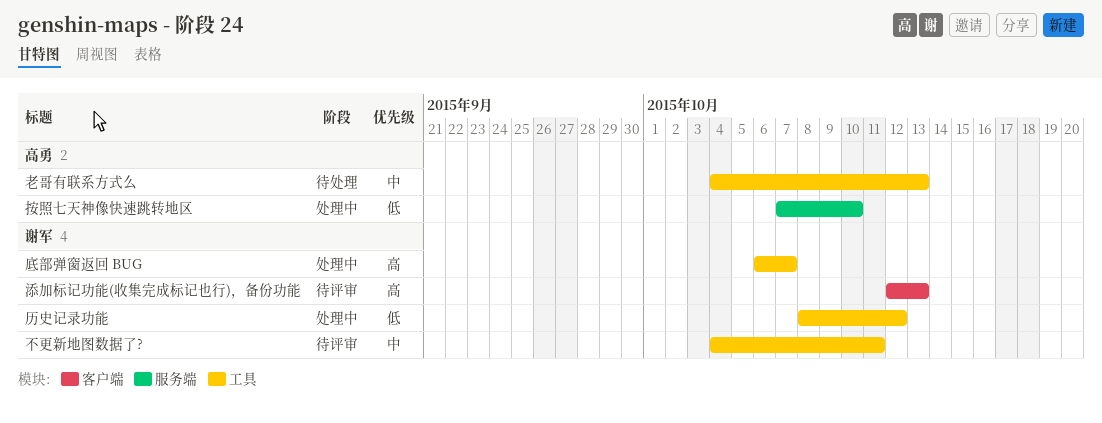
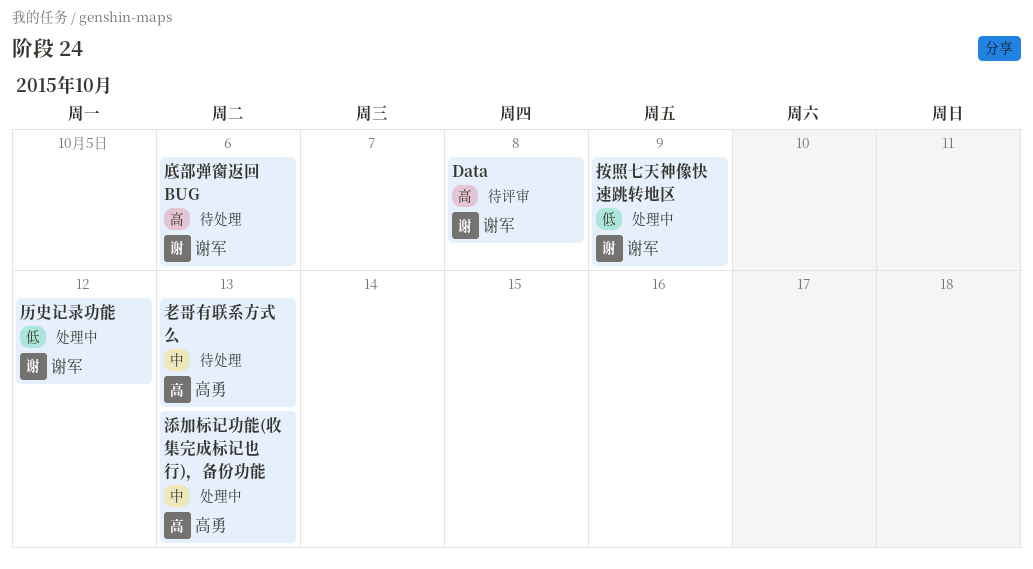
Data: none -> present
不更新地图数据了?: present -> none
底部弹窗返回 BUG, status: 处理中 -> 待处理
底部弹窗返回 BUG, due: Oct 7 -> Oct 6
按照七天神像快速跳转地区, owner: 高勇 -> 谢军
按照七天神像快速跳转地区, due: Oct 10 -> Oct 9
添加标记功能(收集完成标记也行)，备份功能, status: 待评审 -> 处理中
添加标记功能(收集完成标记也行)，备份功能, owner: 谢军 -> 高勇
添加标记功能(收集完成标记也行)，备份功能, priority: 高 -> 中

